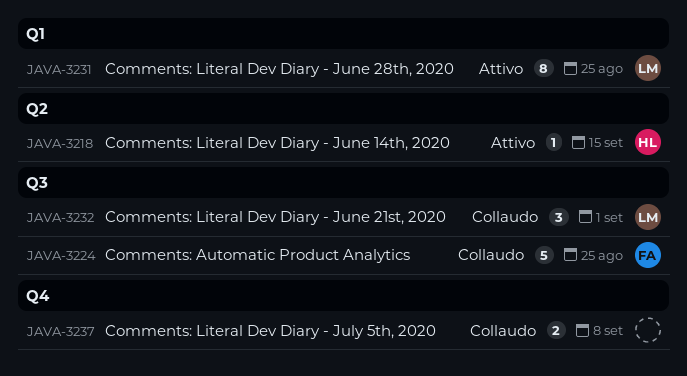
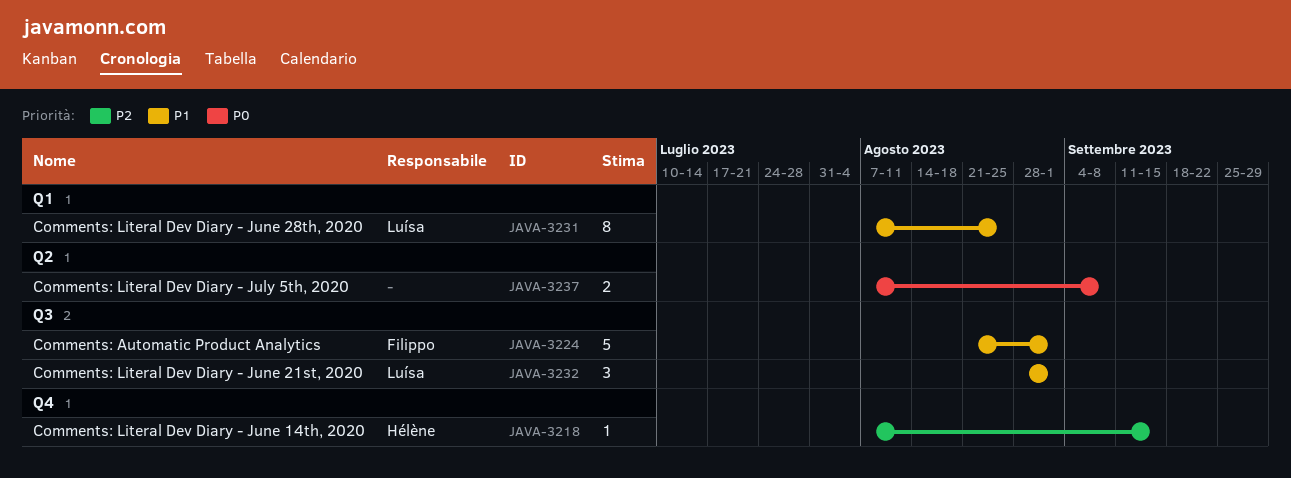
JAVA-3218, label: Q2 -> Q4
JAVA-3224, due: Aug 25 -> Sep 1
JAVA-3237, label: Q4 -> Q2

